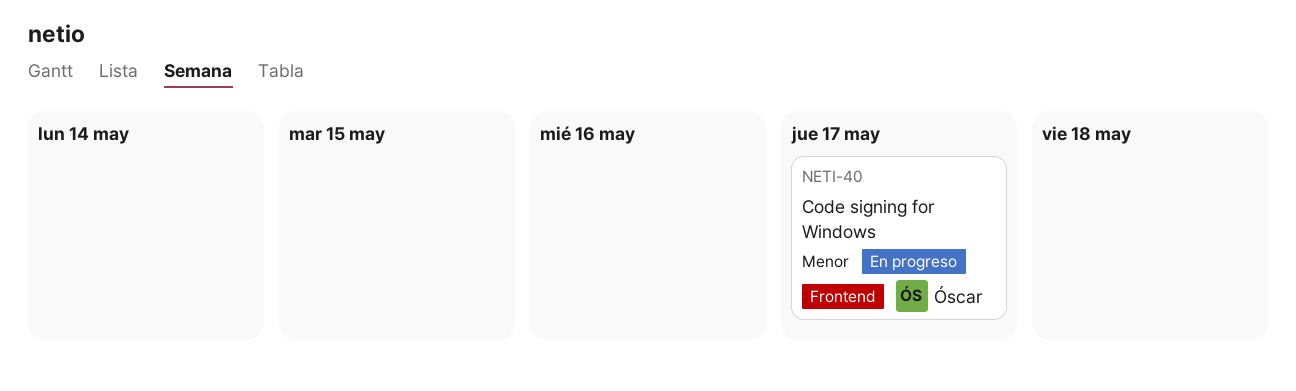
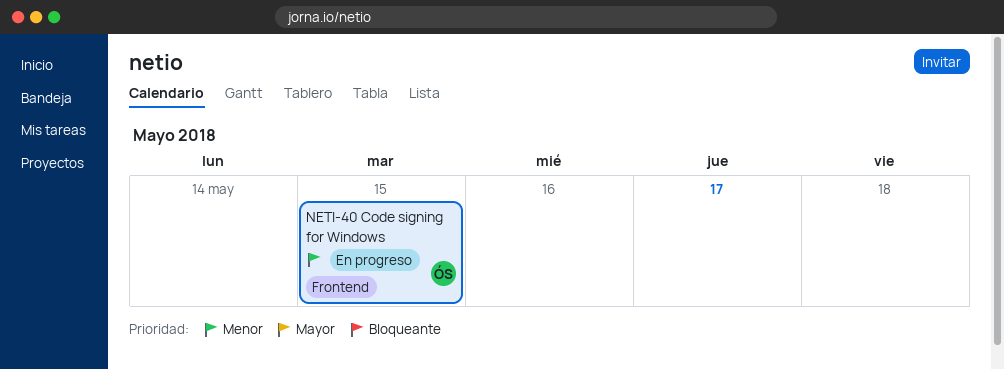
NETI-40, due: May 17 -> May 15

